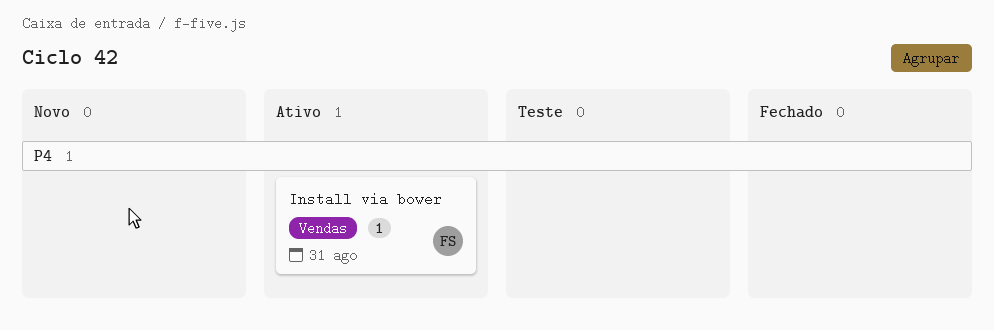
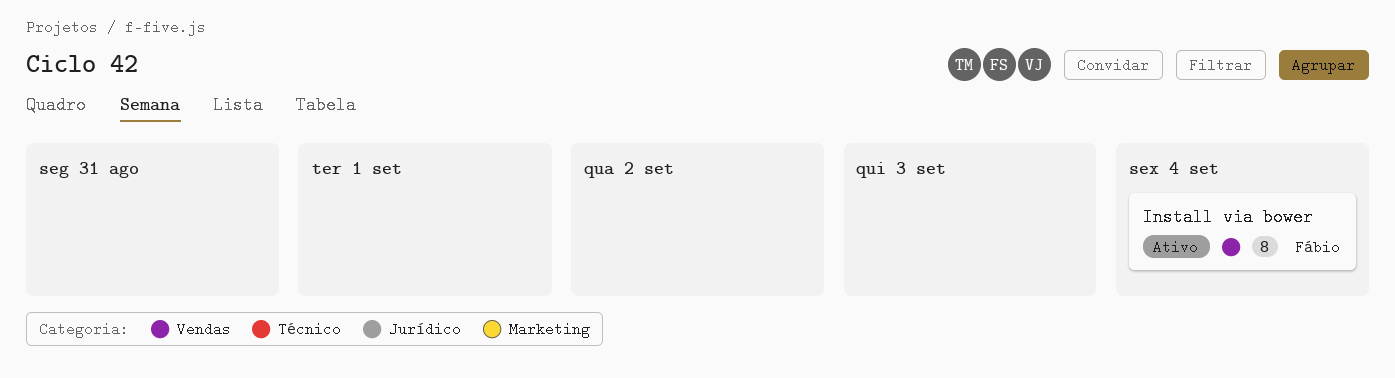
Install via bower, estimate: 1 -> 8
Install via bower, due: Aug 31 -> Sep 4

